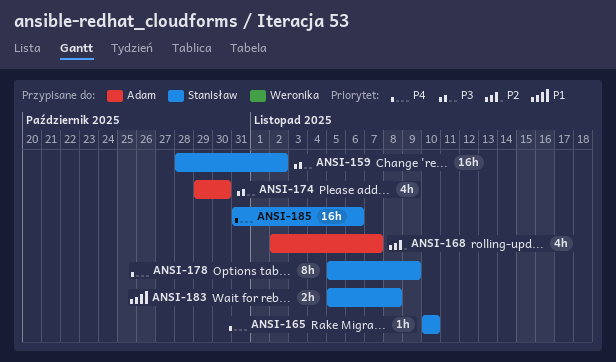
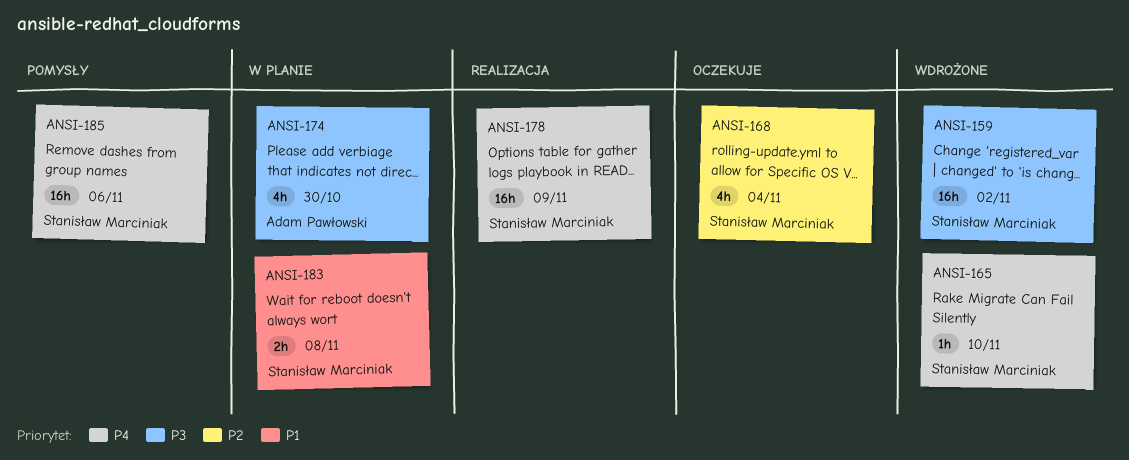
ANSI-168, owner: Adam Pawłowski -> Stanisław Marciniak
ANSI-168, due: Nov 7 -> Nov 4
ANSI-178, estimate: 8h -> 16h

